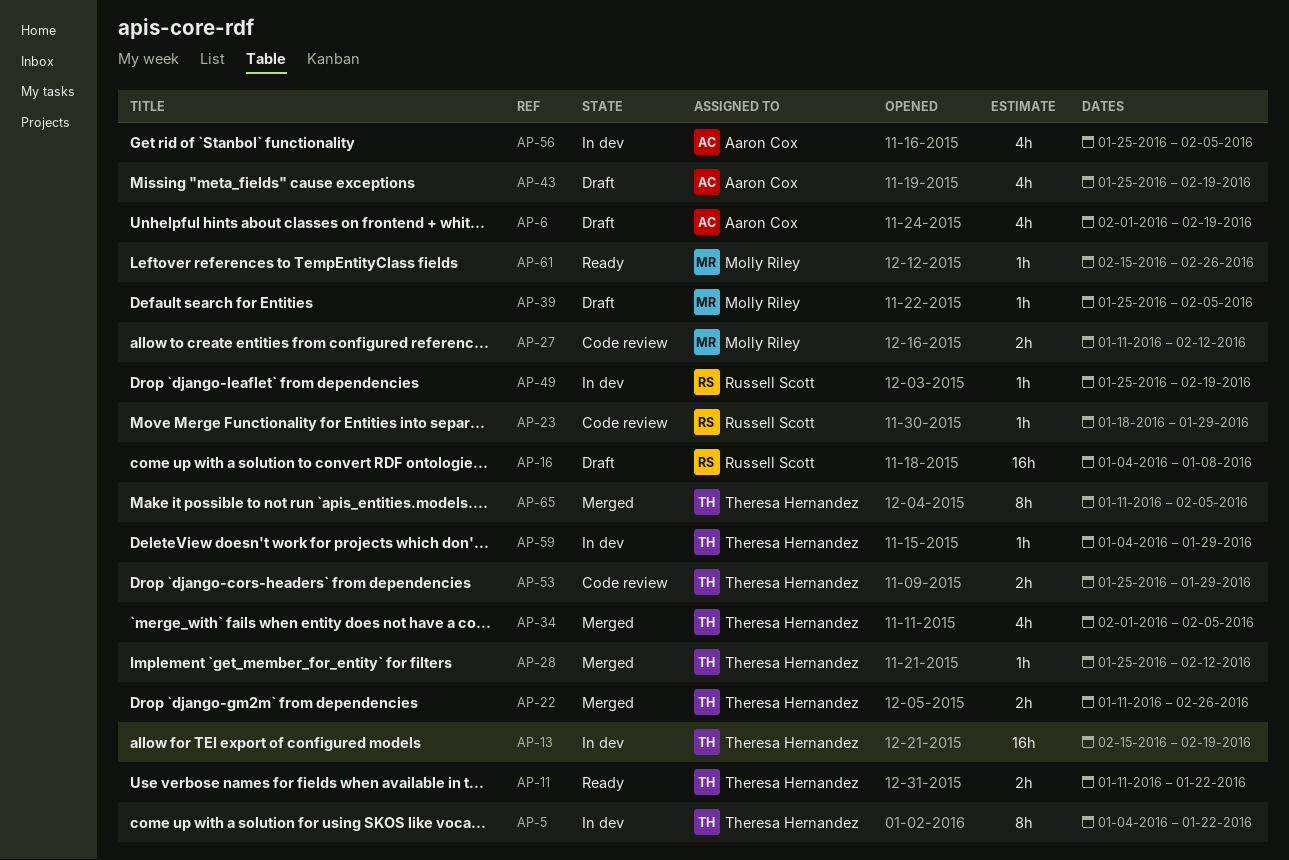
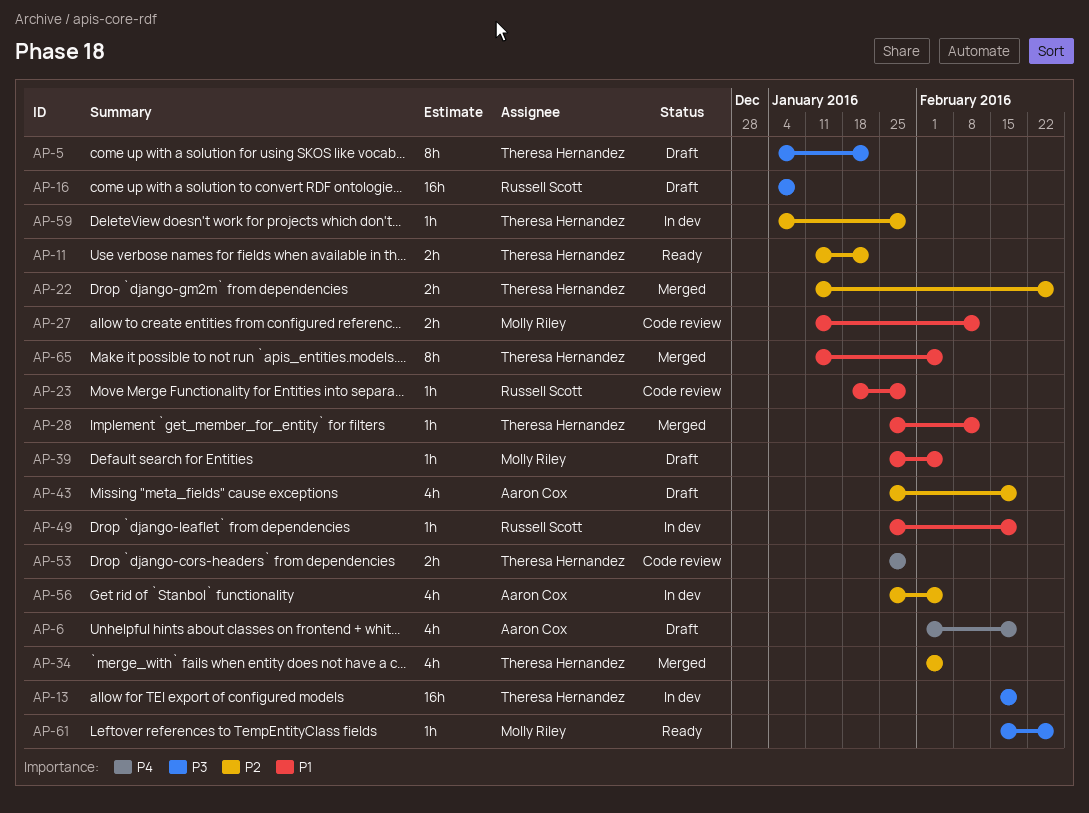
AP-5, status: In dev -> Draft

